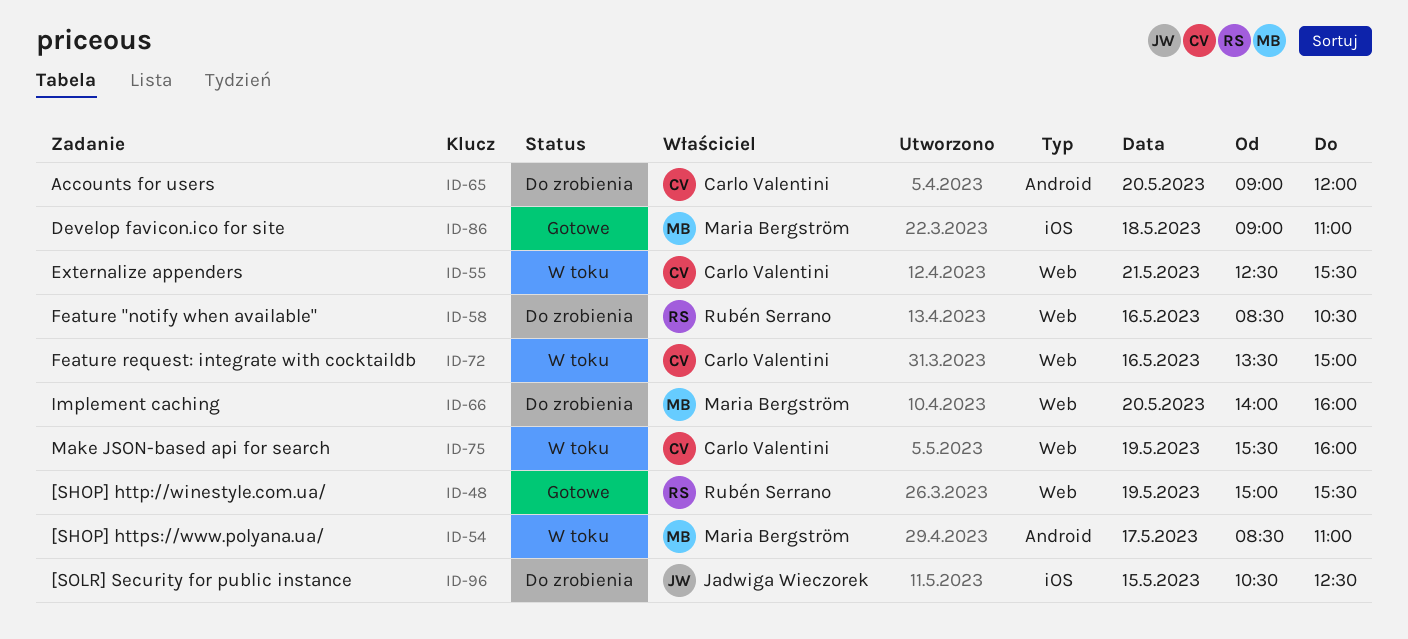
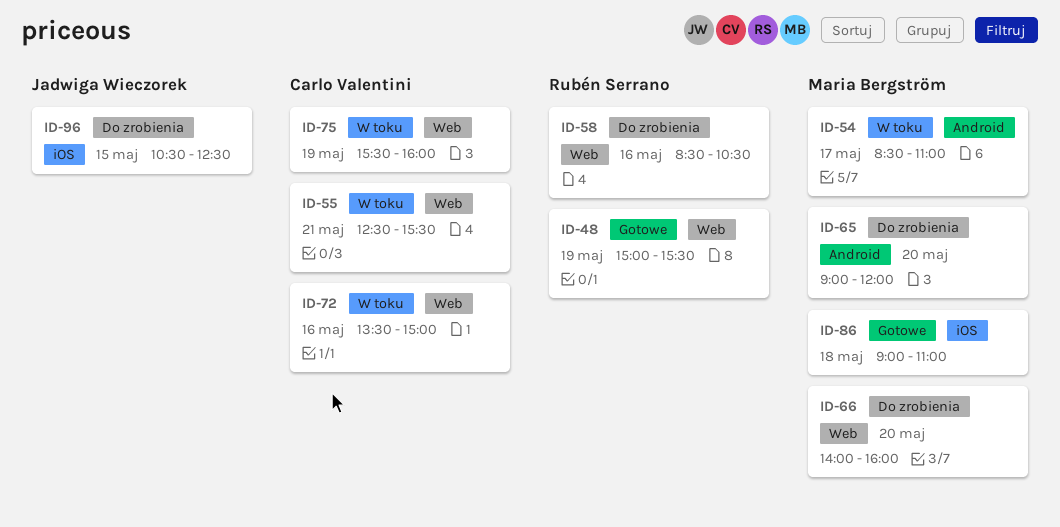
ID-65, owner: Carlo Valentini -> Maria Bergström

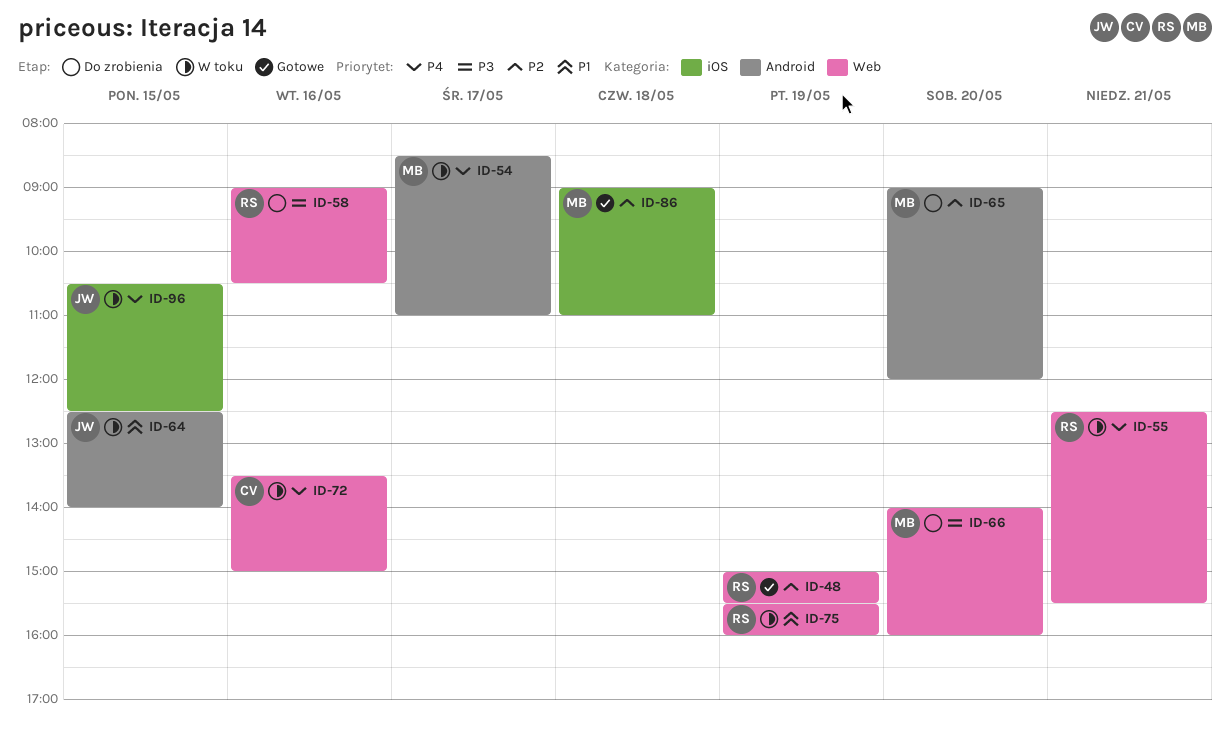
ID-55, owner: Carlo Valentini -> Rubén Serrano
ID-58, begins: 08:30 -> 09:00
ID-64: none -> present
ID-75, owner: Carlo Valentini -> Rubén Serrano
ID-96, status: Do zrobienia -> W toku

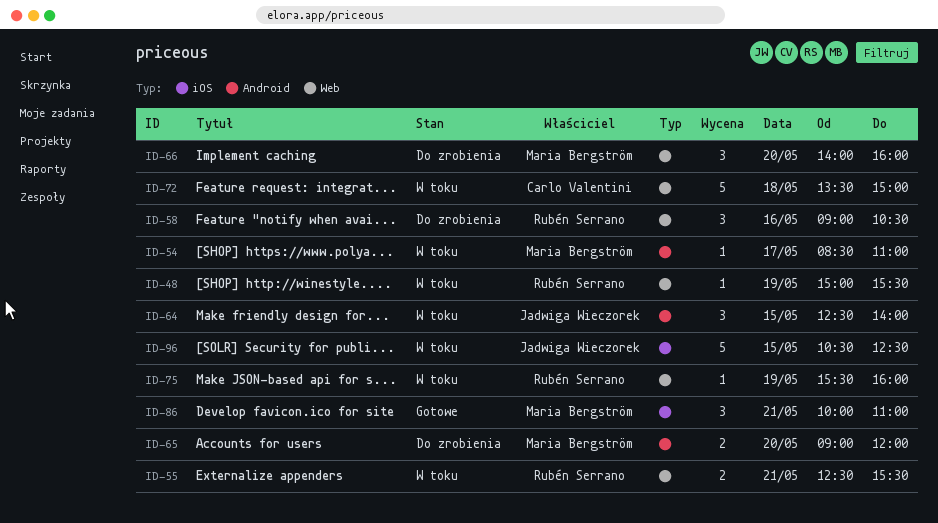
ID-48, status: Gotowe -> W toku
ID-72, day: May 16 -> May 18
ID-86, day: May 18 -> May 21
ID-86, begins: 09:00 -> 10:00

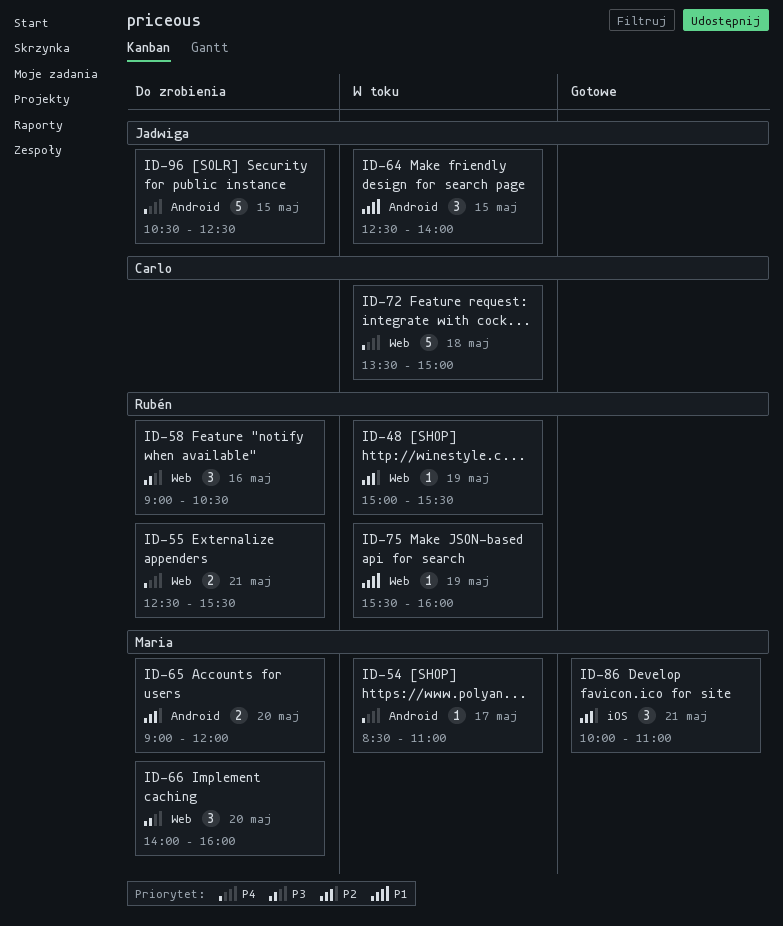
ID-55, status: W toku -> Do zrobienia
ID-96, status: W toku -> Do zrobienia
ID-96, label: iOS -> Android

